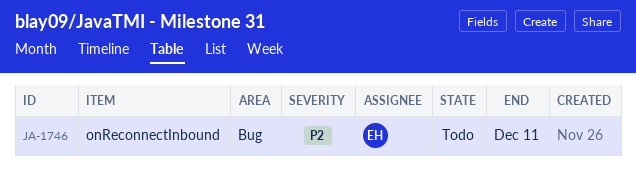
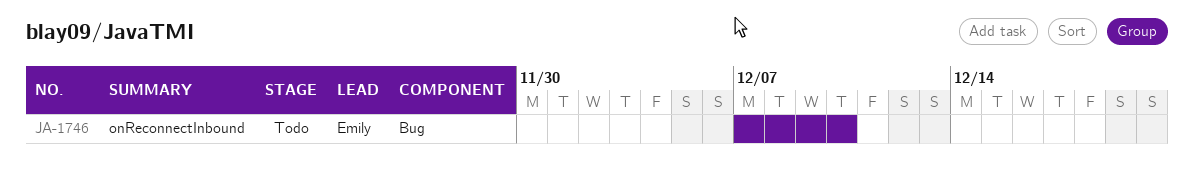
JA-1746, due: Dec 11 -> Dec 10

